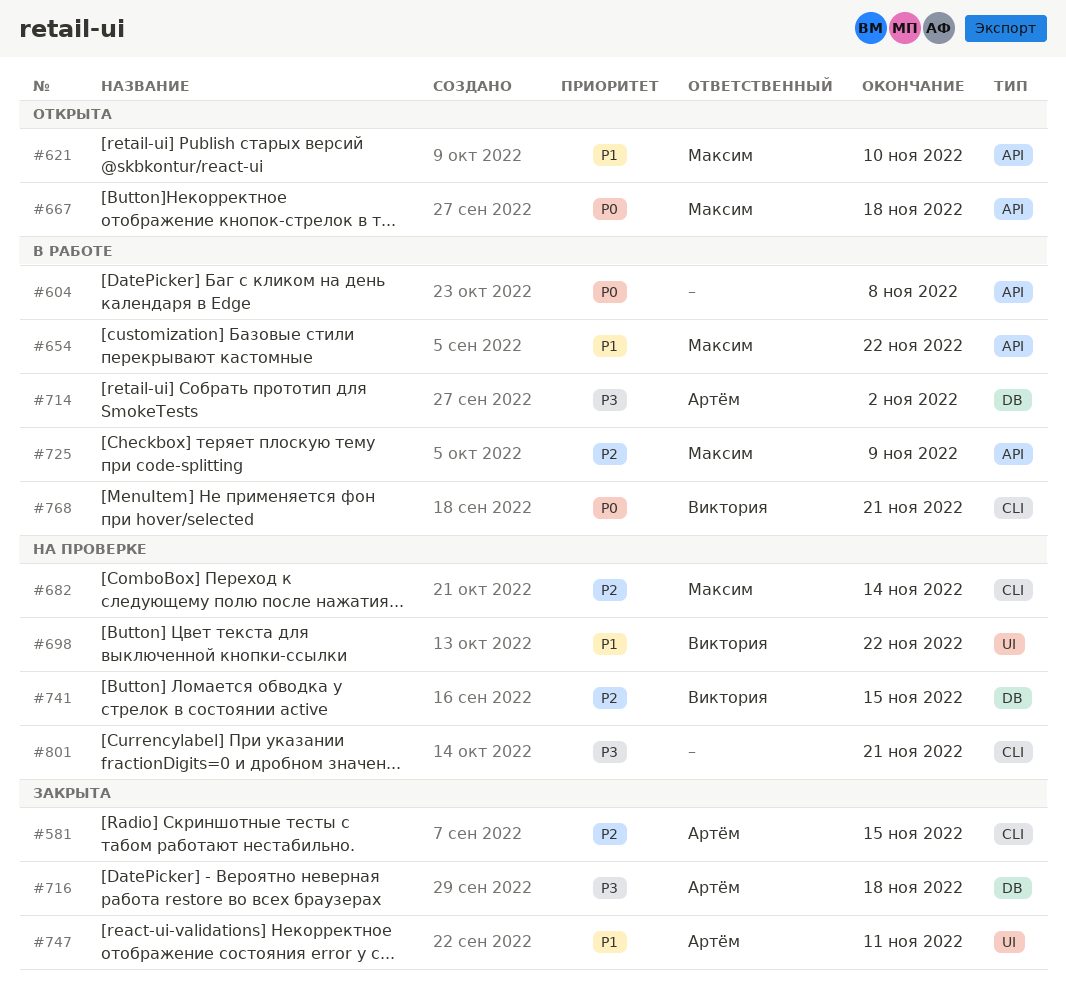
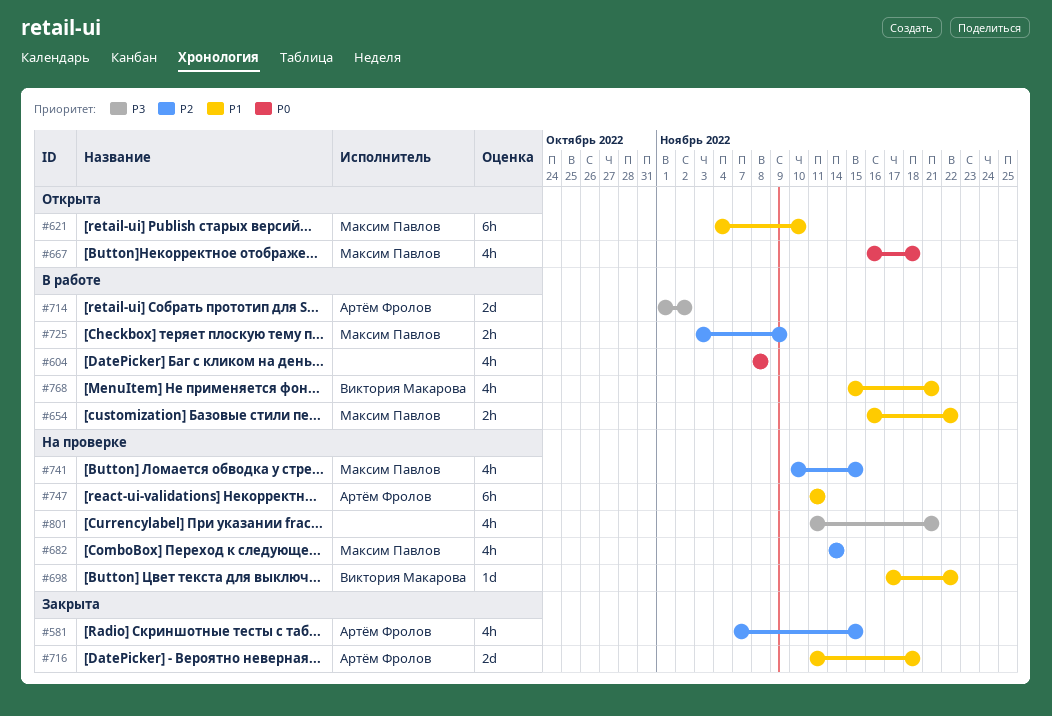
#716, priority: P3 -> P1
#741, owner: Виктория Макарова -> Максим Павлов
#747, status: Закрыта -> На проверке
#768, priority: P0 -> P1

